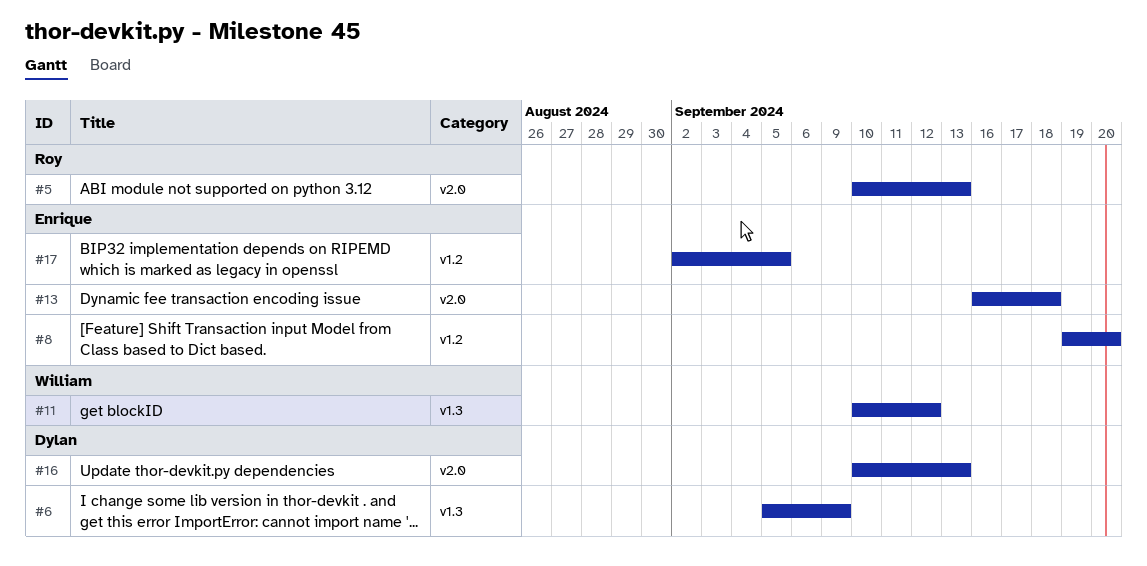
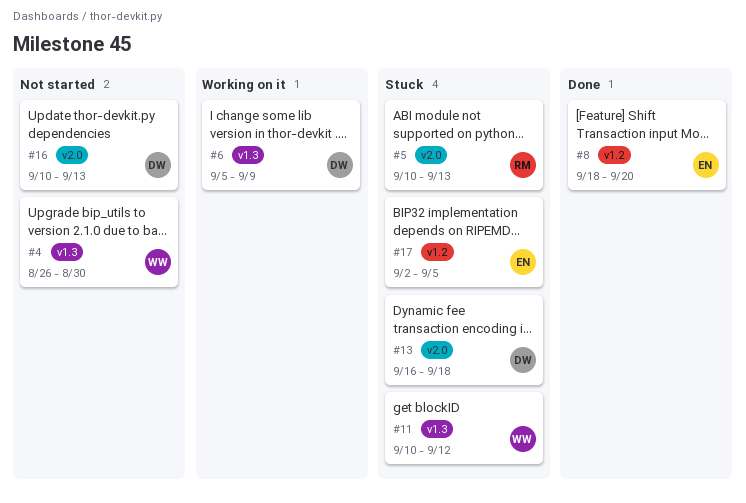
#4: none -> present
#8, start: Sep 19 -> Sep 18
#13, owner: Enrique -> Dylan

